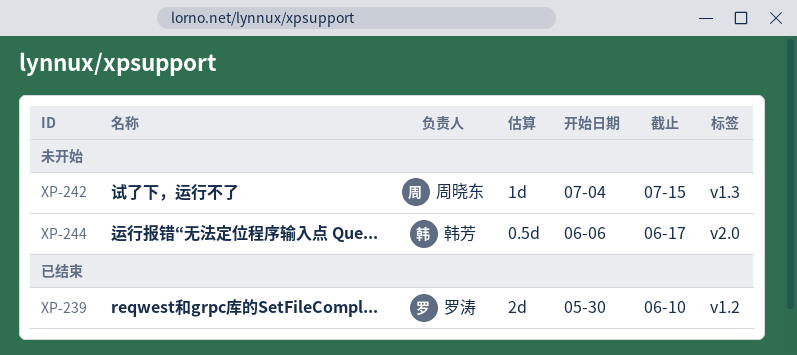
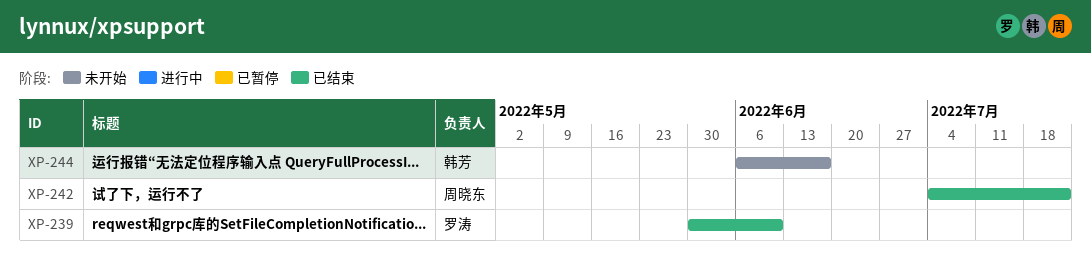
XP-242, status: 未开始 -> 已结束
XP-242, due: Jul 15 -> Jul 22

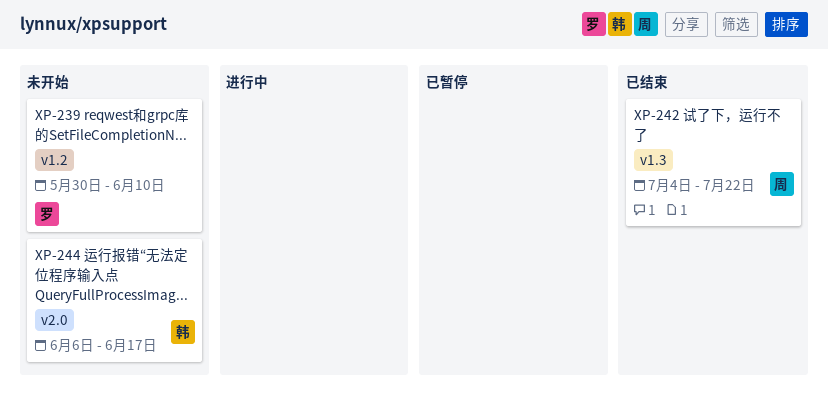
XP-239, status: 已结束 -> 未开始

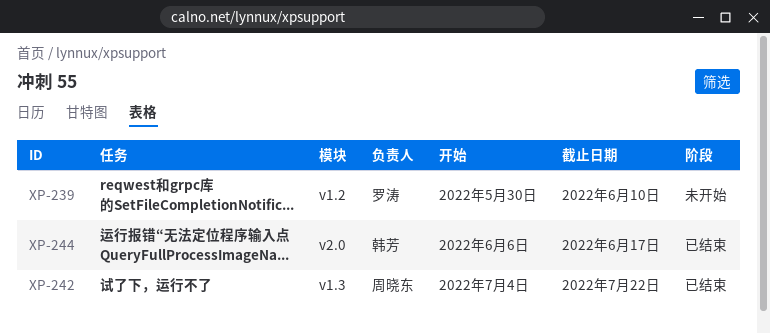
XP-244, status: 未开始 -> 已结束

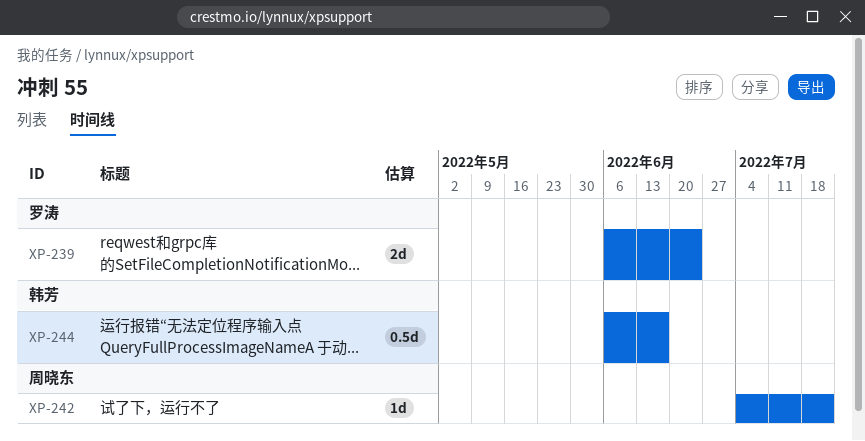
XP-239, start: May 30 -> Jun 6
XP-239, due: Jun 10 -> Jun 24

